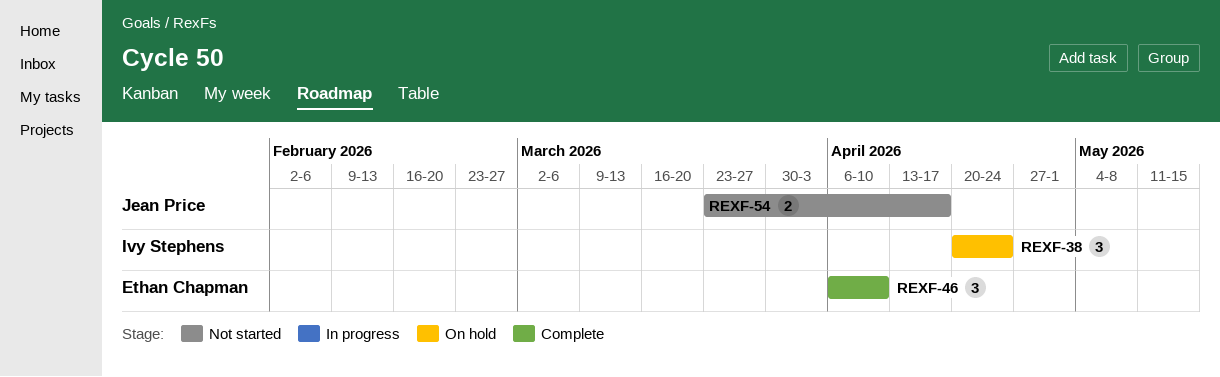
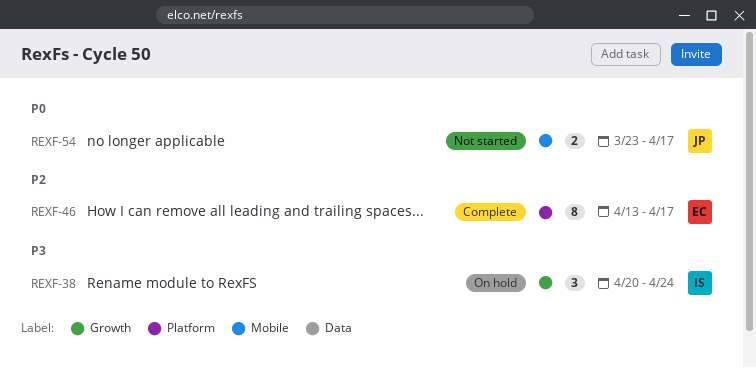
REXF-46, estimate: 3 -> 8
REXF-46, start: Apr 6 -> Apr 13
REXF-46, due: Apr 10 -> Apr 17

